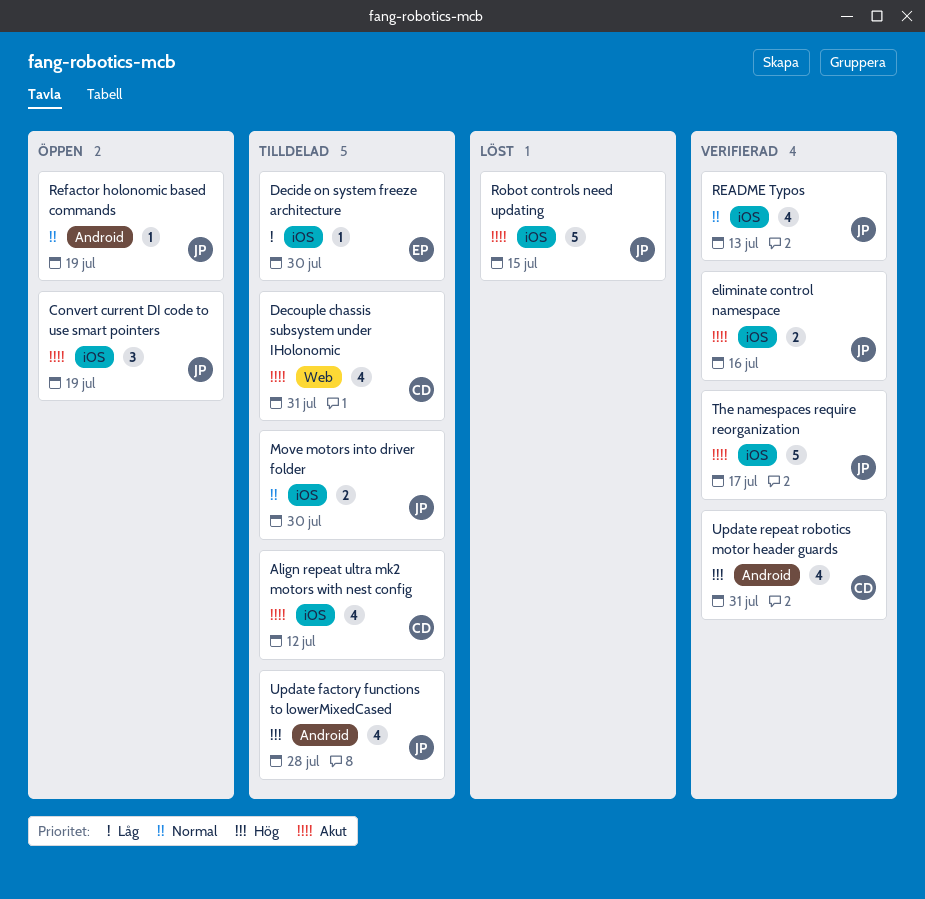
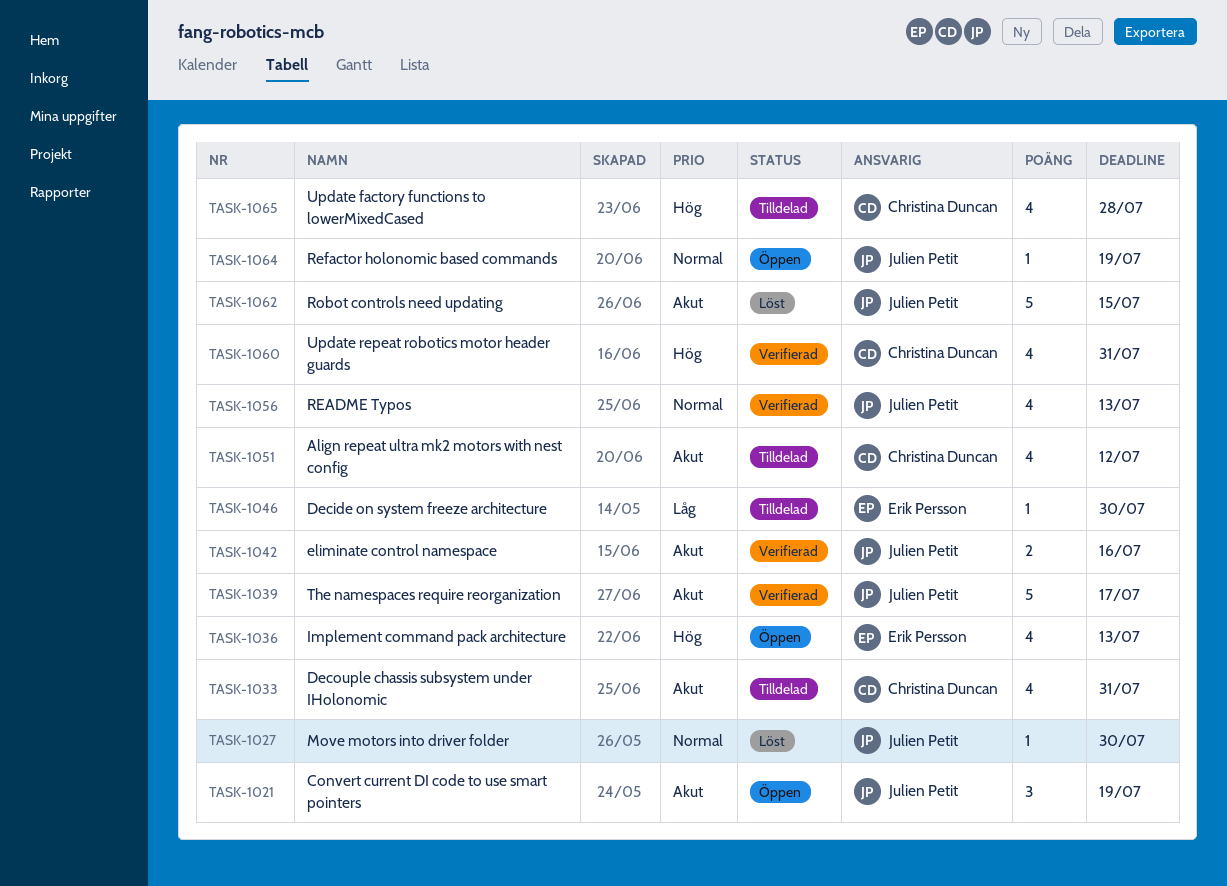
Implement command pack architecture: none -> present
Move motors into driver folder, status: Tilldelad -> Löst
Move motors into driver folder, estimate: 2 -> 1
Update factory functions to lowerMixedCased, owner: Julien Petit -> Christina Duncan

